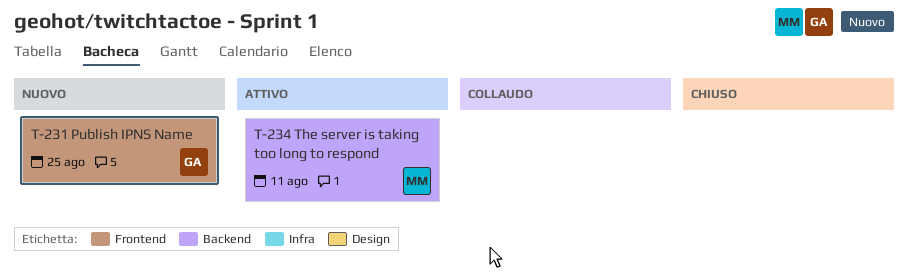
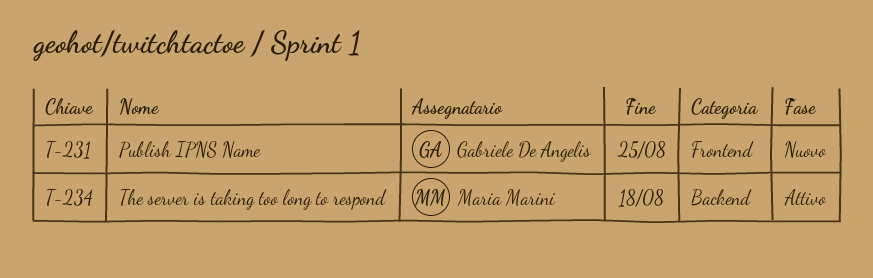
T-234, due: Aug 11 -> Aug 18

